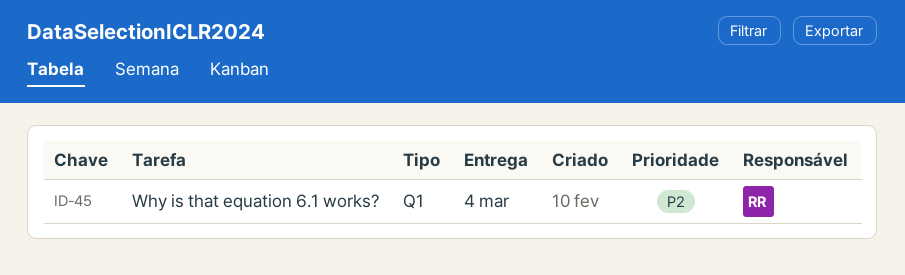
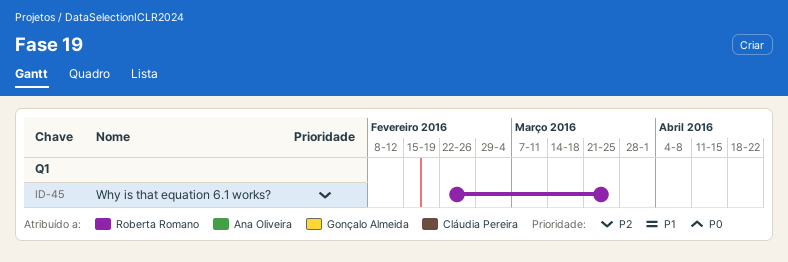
ID-45, due: Mar 4 -> Mar 25

